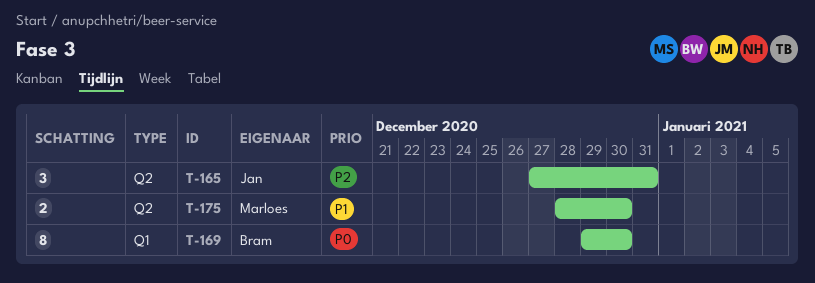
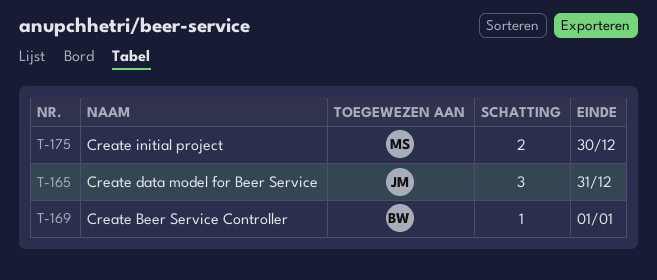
T-169, estimate: 8 -> 1
T-169, due: Dec 30 -> Jan 1

